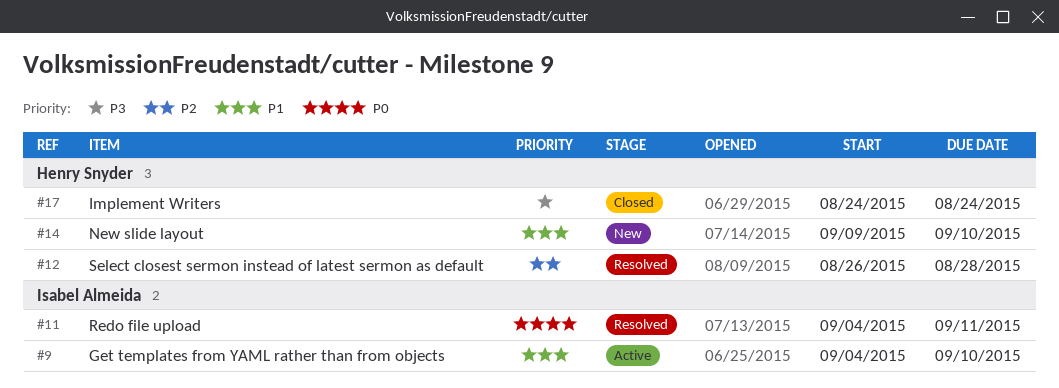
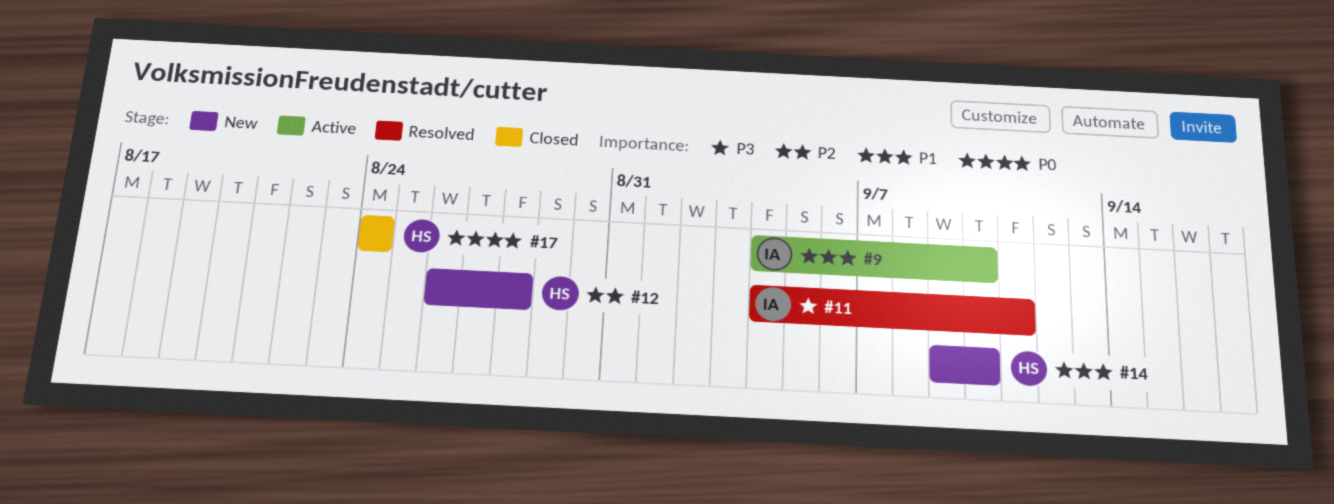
#11, priority: P0 -> P3
#12, status: Resolved -> New
#17, priority: P3 -> P0

